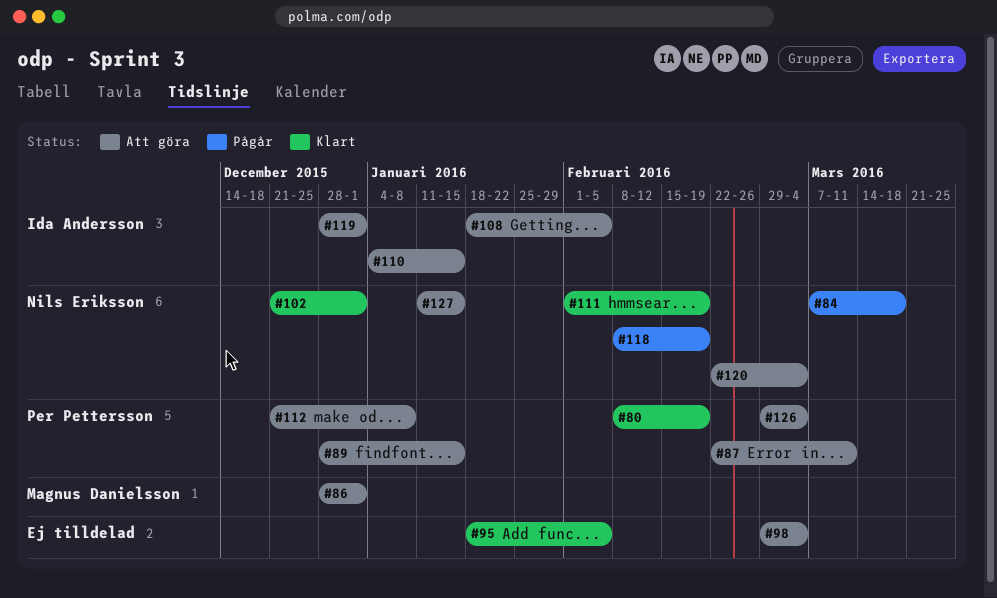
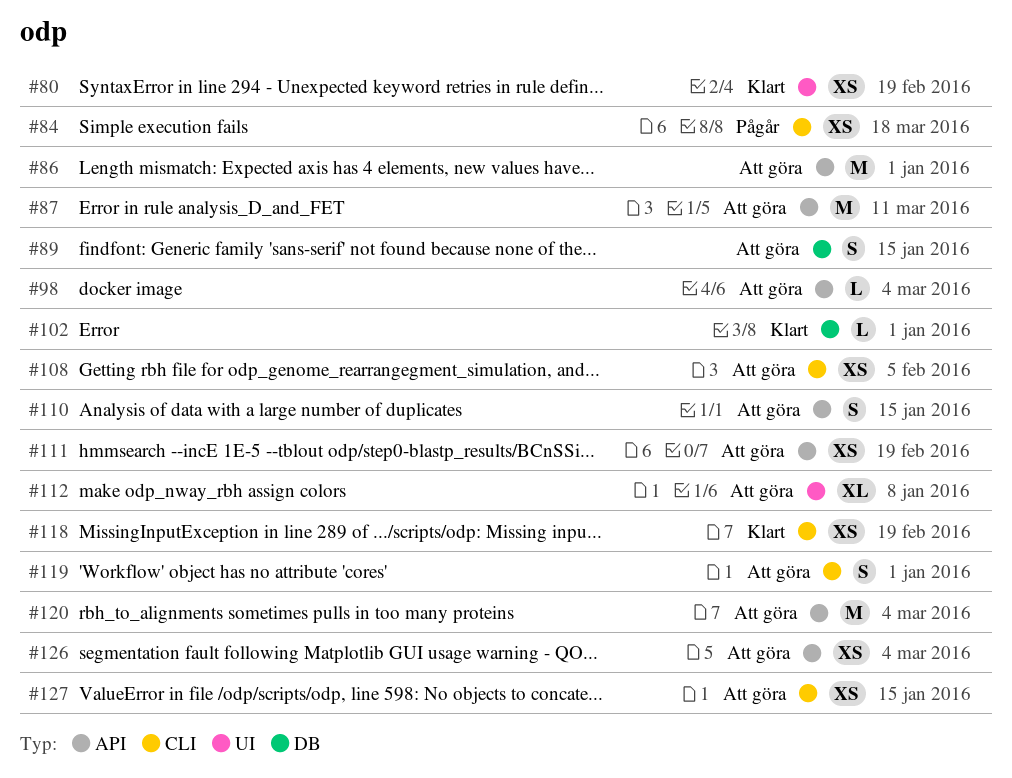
#95: present -> none
#111, status: Klart -> Att göra
#118, status: Pågår -> Klart

